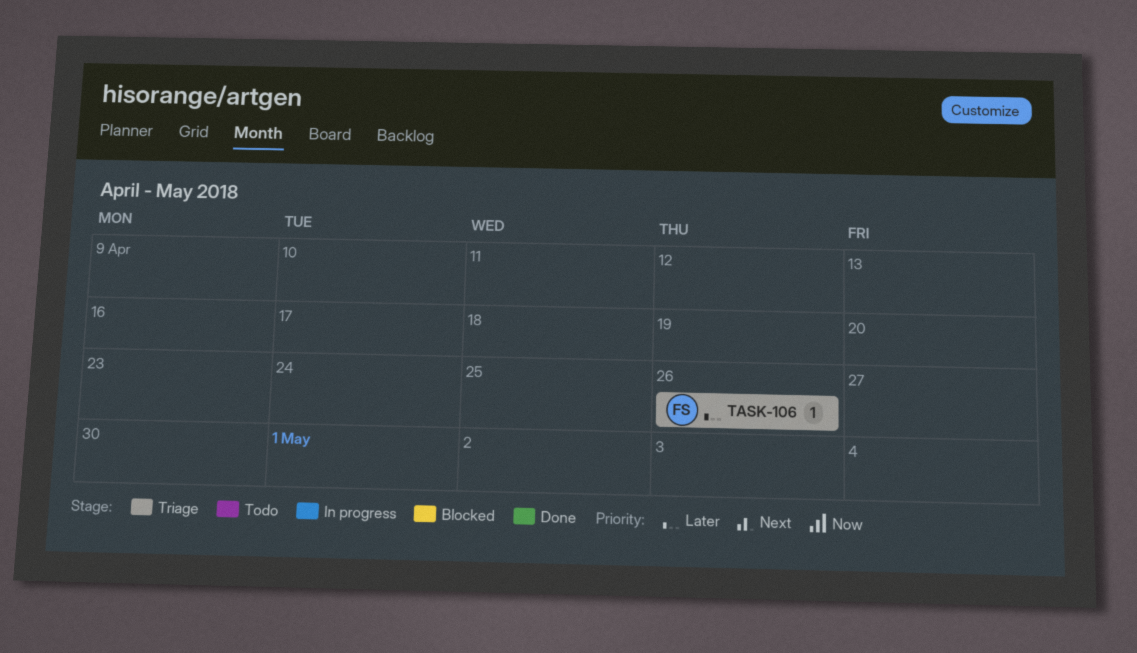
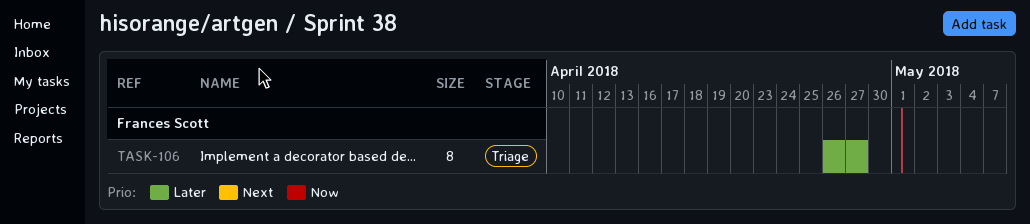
TASK-106, estimate: 1 -> 8
TASK-106, due: Apr 26 -> Apr 27

